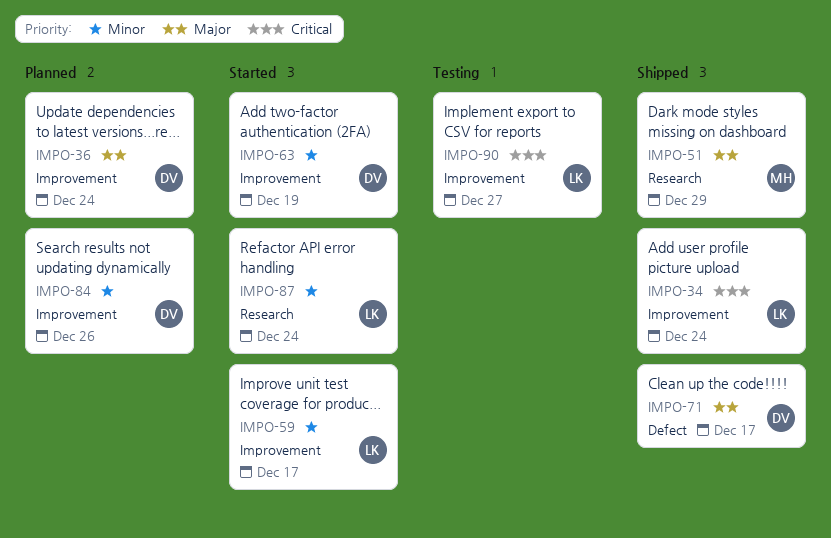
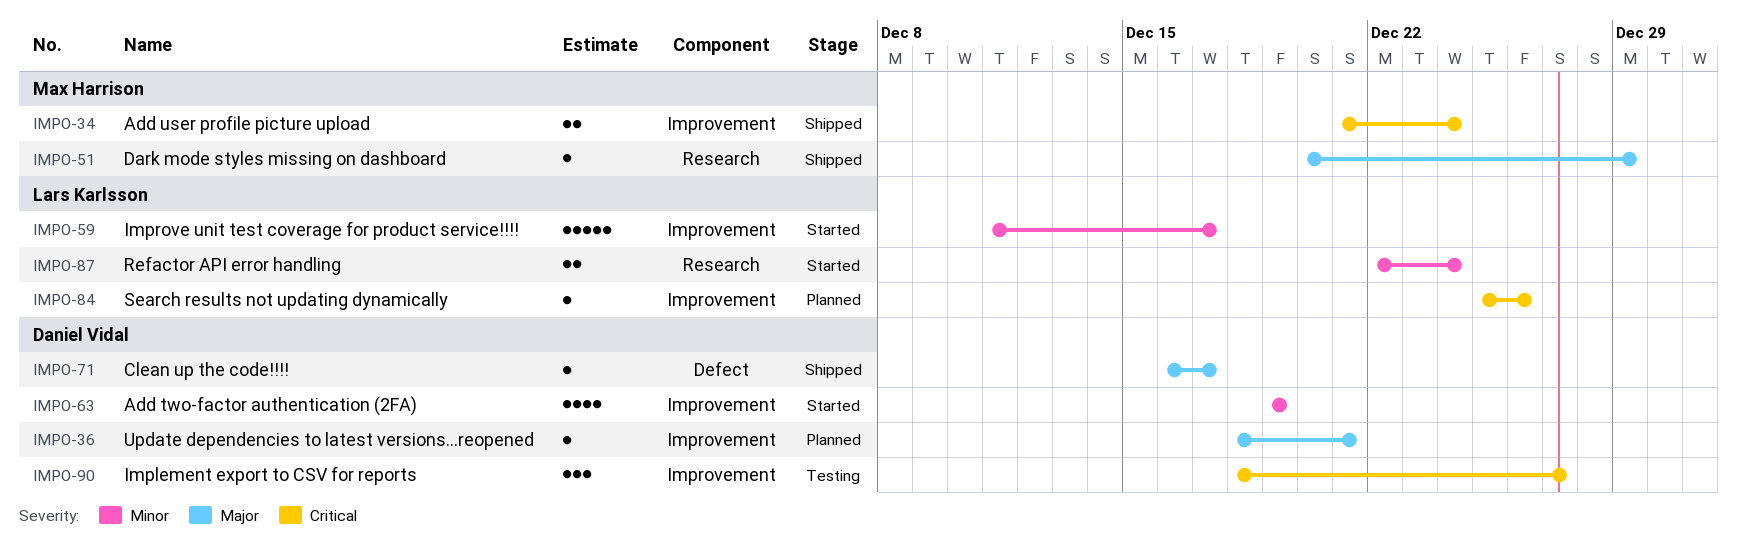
IMPO-34, owner: Lars Karlsson -> Max Harrison
IMPO-36, due: Dec 24 -> Dec 21
IMPO-84, owner: Daniel Vidal -> Lars Karlsson
IMPO-84, priority: Minor -> Critical
IMPO-90, owner: Lars Karlsson -> Daniel Vidal

